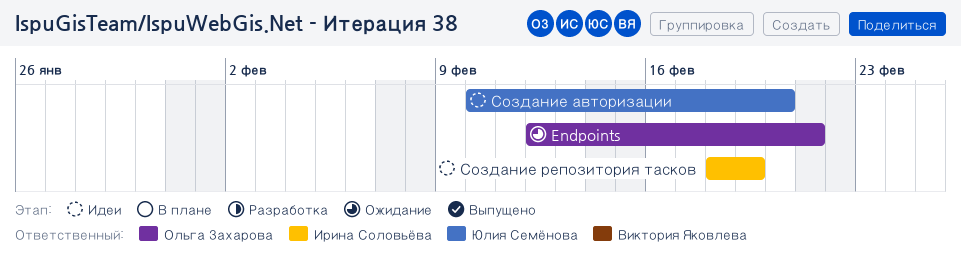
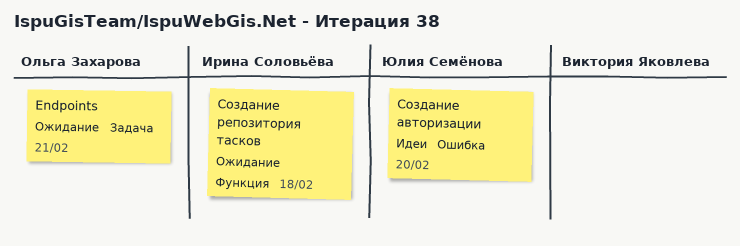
Создание репозитория тасков, status: Идеи -> Ожидание
Создание репозитория тасков, due: Feb 19 -> Feb 18

